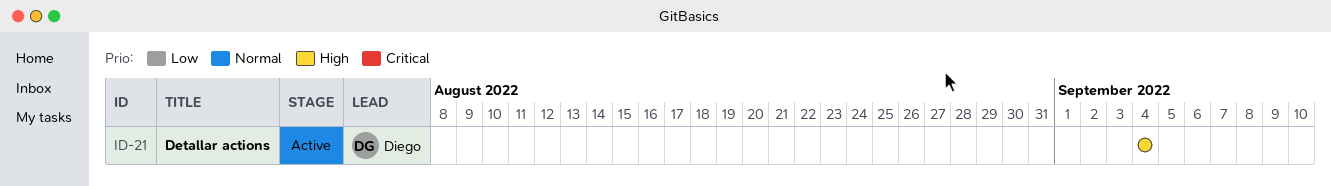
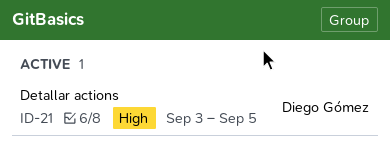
ID-21, start: Sep 4 -> Sep 3
ID-21, due: Sep 4 -> Sep 5

